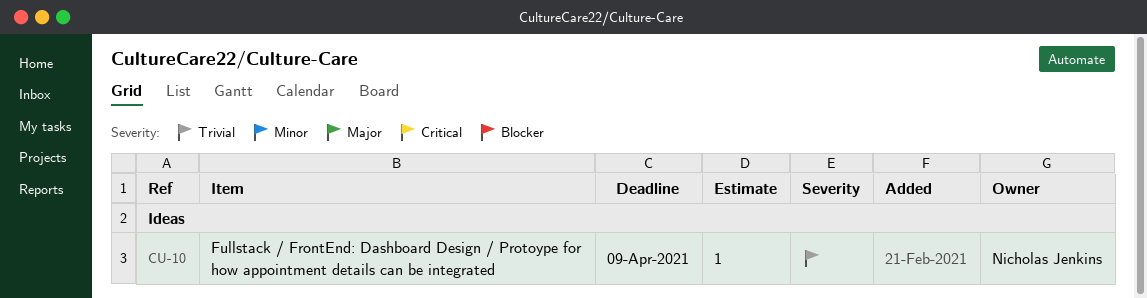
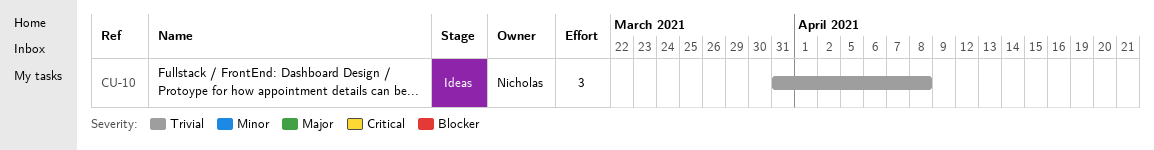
CU-10, estimate: 1 -> 3
CU-10, due: Apr 9 -> Apr 8

